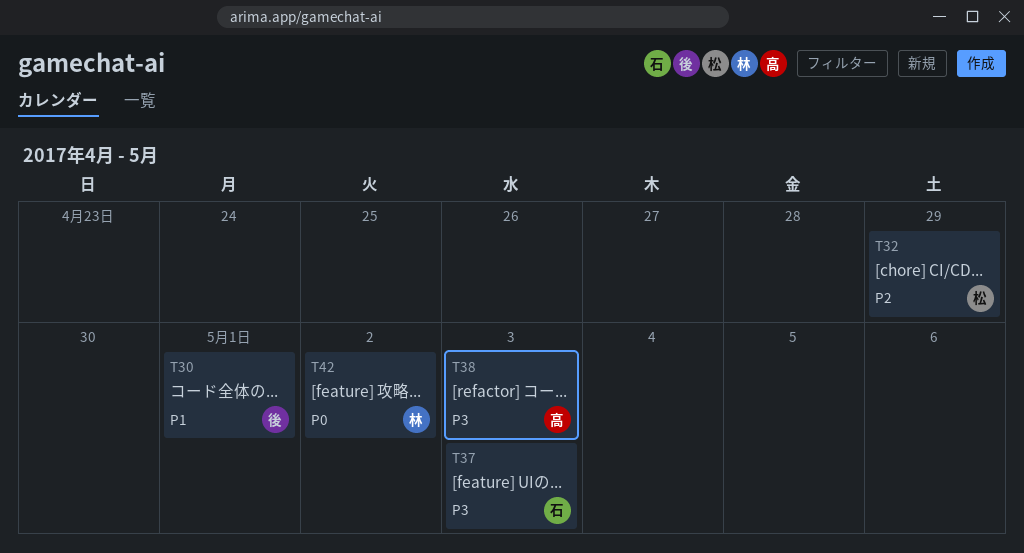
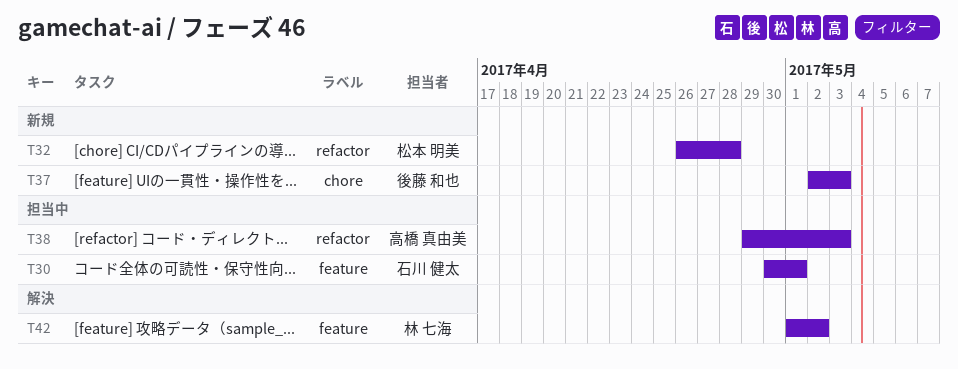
T30, owner: 後藤 和也 -> 石川 健太
T32, due: Apr 29 -> Apr 28
T37, owner: 石川 健太 -> 後藤 和也

